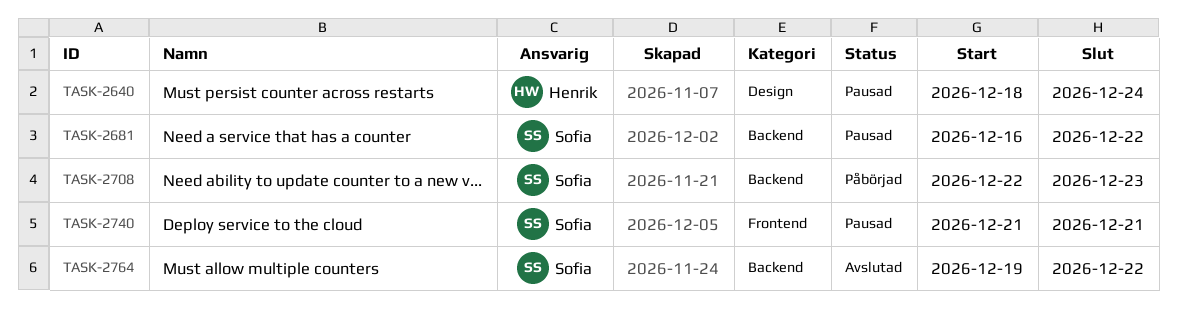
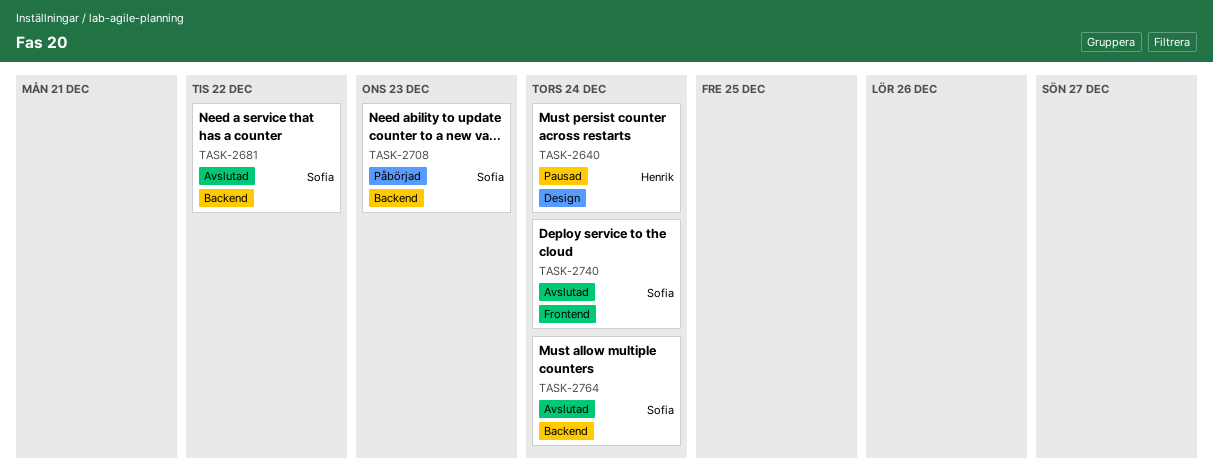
TASK-2681, status: Pausad -> Avslutad
TASK-2740, status: Pausad -> Avslutad
TASK-2740, due: Dec 21 -> Dec 24
TASK-2764, due: Dec 22 -> Dec 24

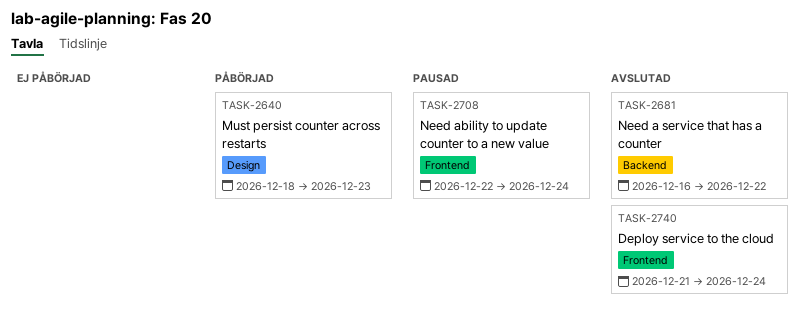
TASK-2640, status: Pausad -> Påbörjad
TASK-2640, due: Dec 24 -> Dec 23
TASK-2708, status: Påbörjad -> Pausad
TASK-2708, label: Backend -> Frontend
TASK-2708, due: Dec 23 -> Dec 24
TASK-2764: present -> none

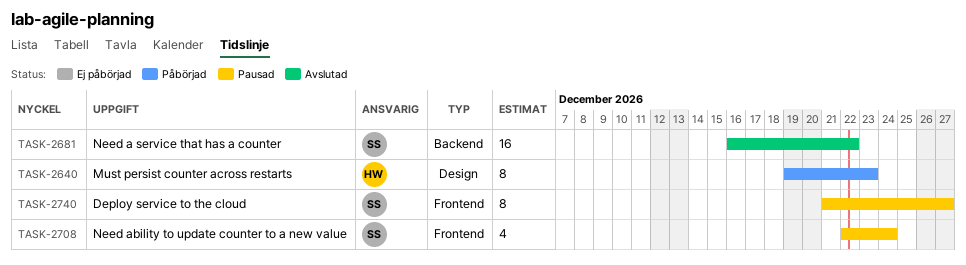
TASK-2640, start: Dec 18 -> Dec 19
TASK-2740, status: Avslutad -> Pausad
TASK-2740, due: Dec 24 -> Dec 27

